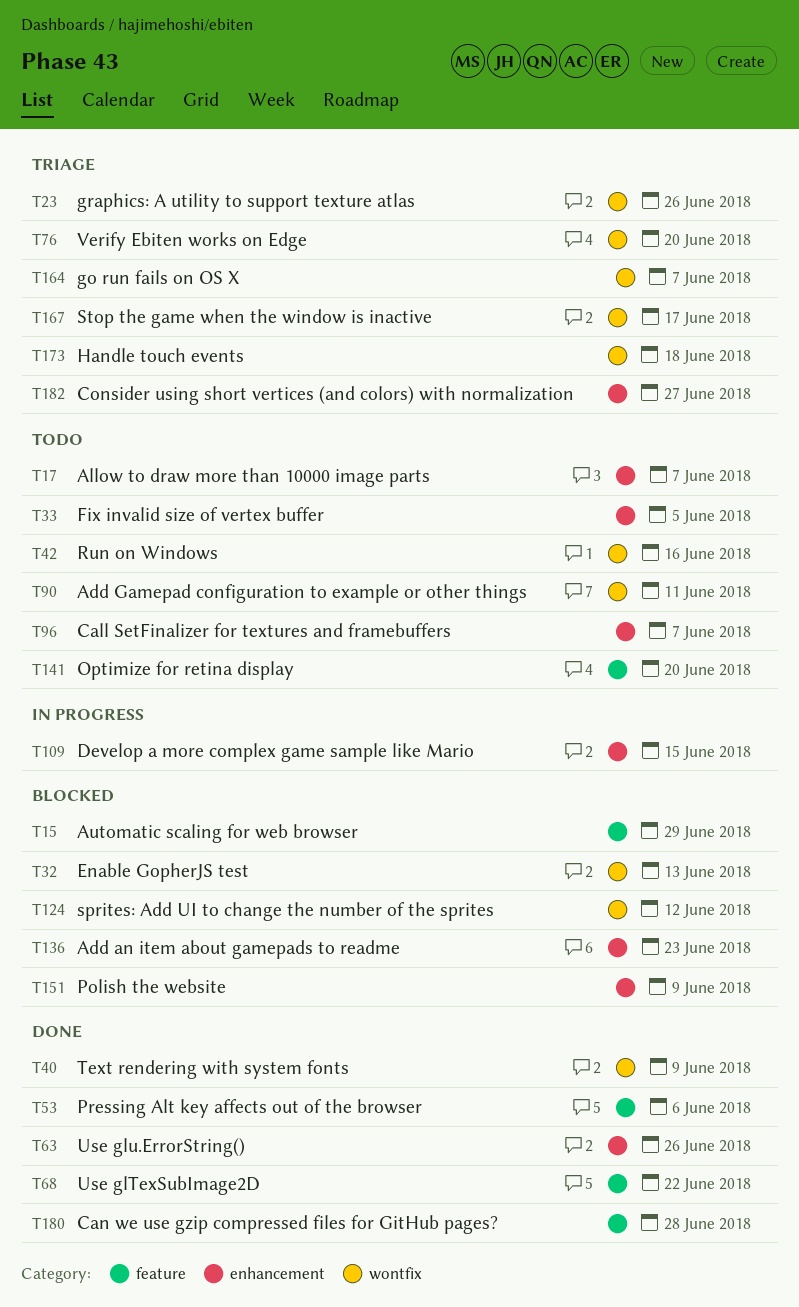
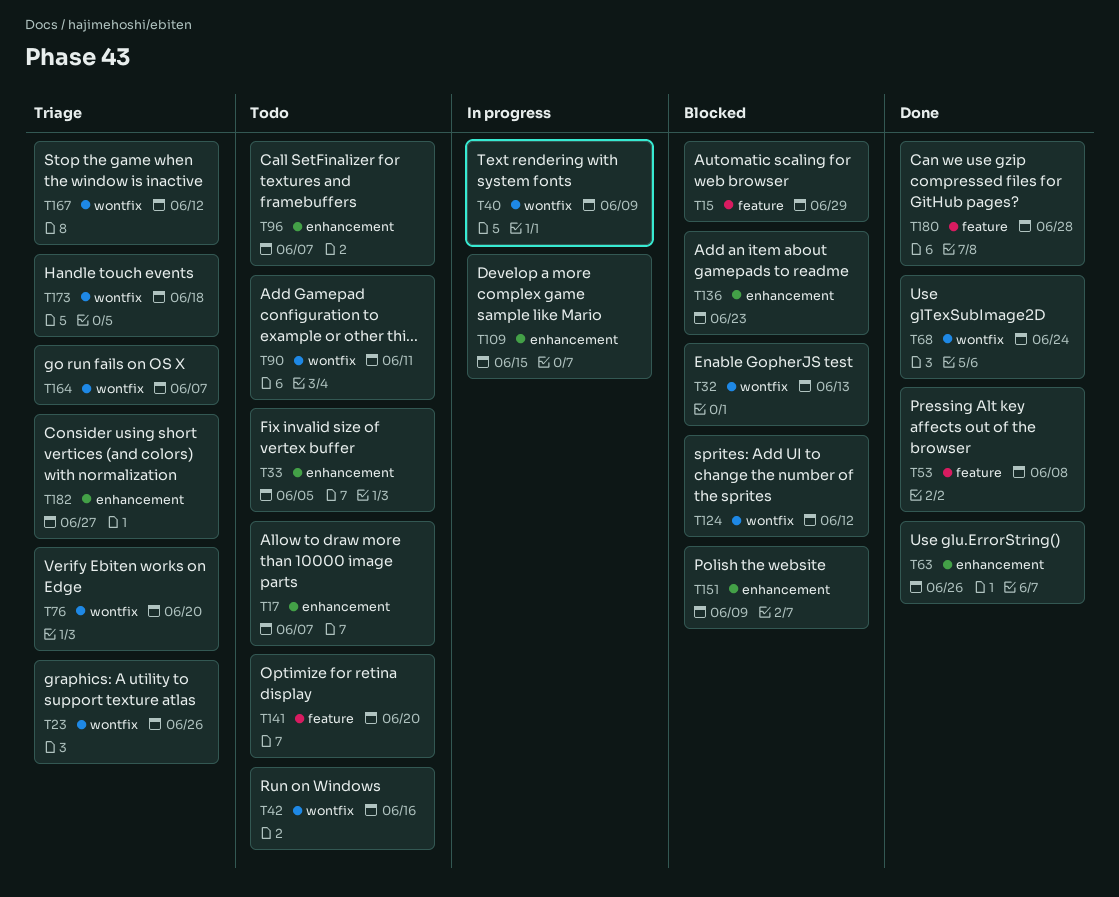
T40, status: Done -> In progress
T53, due: Jun 6 -> Jun 8
T68, label: feature -> wontfix
T68, due: Jun 22 -> Jun 24
T167, due: Jun 17 -> Jun 12

